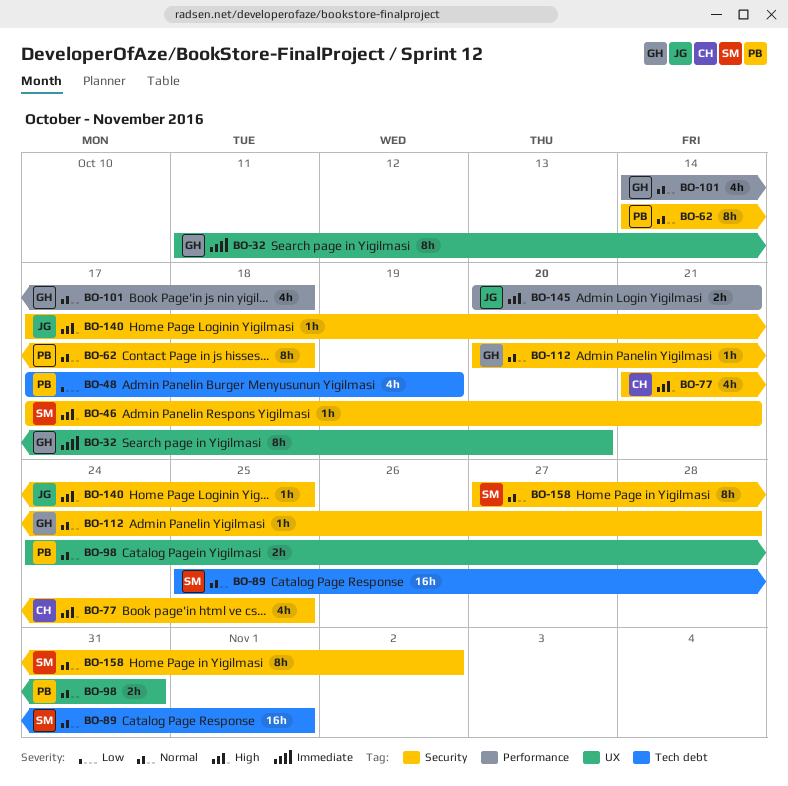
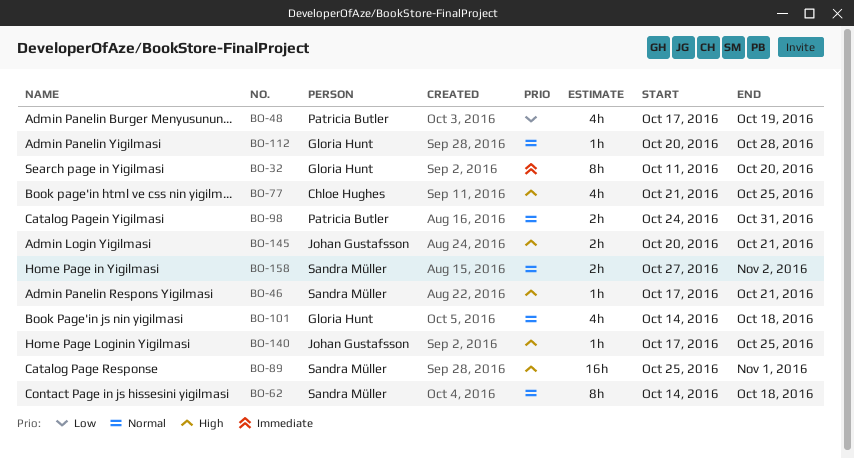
BO-62, owner: Patricia Butler -> Sandra Müller
BO-89, priority: Normal -> High
BO-158, estimate: 8h -> 2h

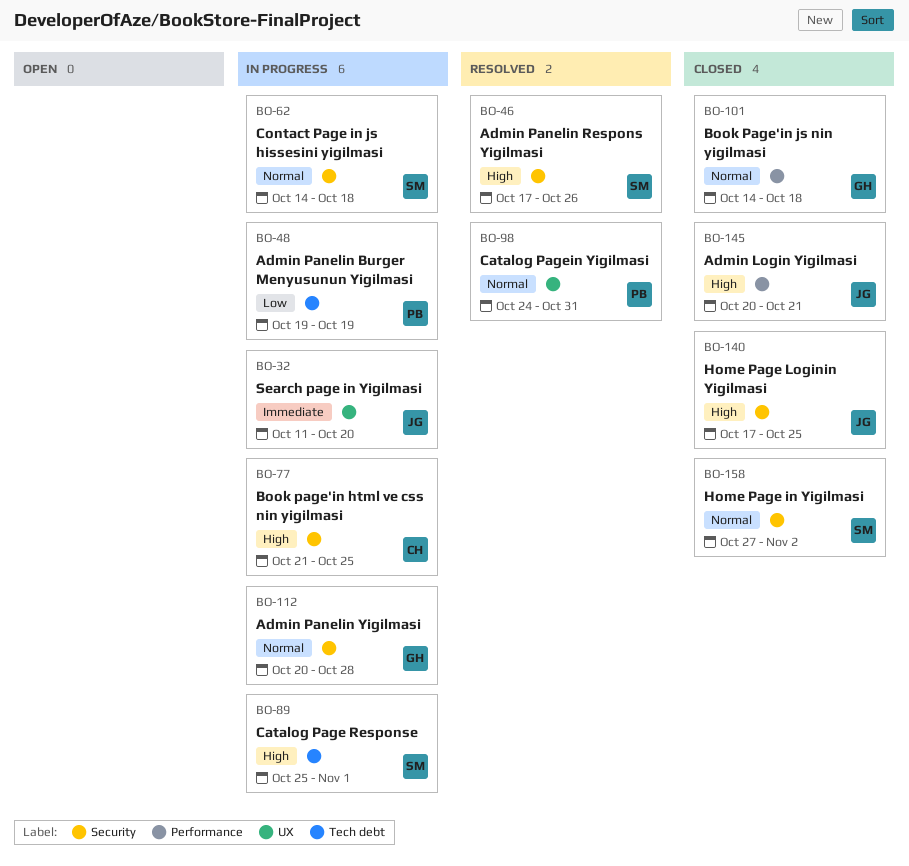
BO-32, owner: Gloria Hunt -> Johan Gustafsson
BO-46, due: Oct 21 -> Oct 26
BO-48, start: Oct 17 -> Oct 19

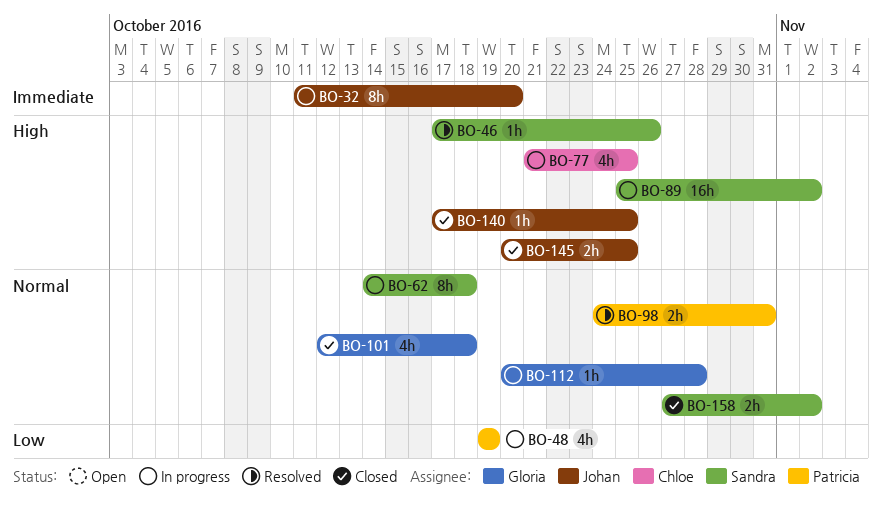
BO-89, due: Nov 1 -> Nov 2
BO-101, start: Oct 14 -> Oct 12
BO-145, due: Oct 21 -> Oct 25

